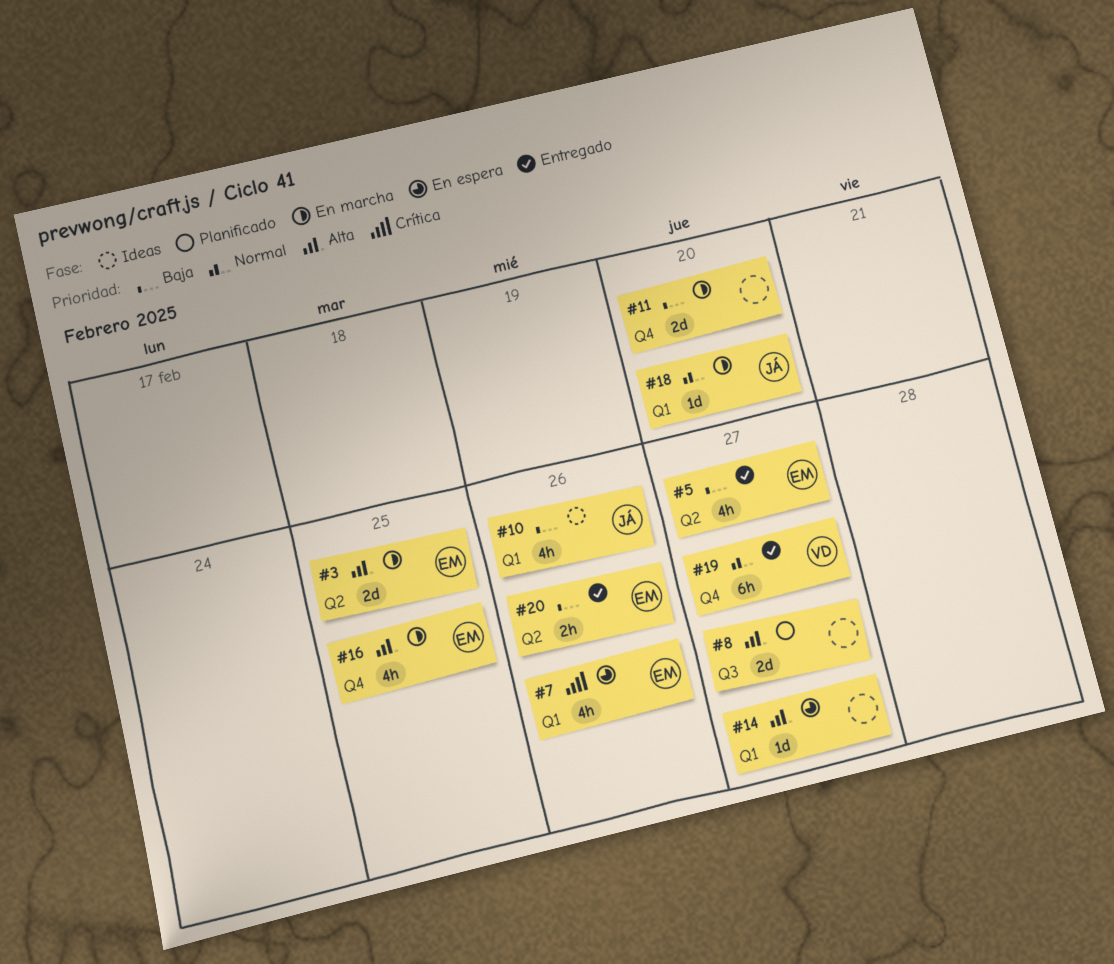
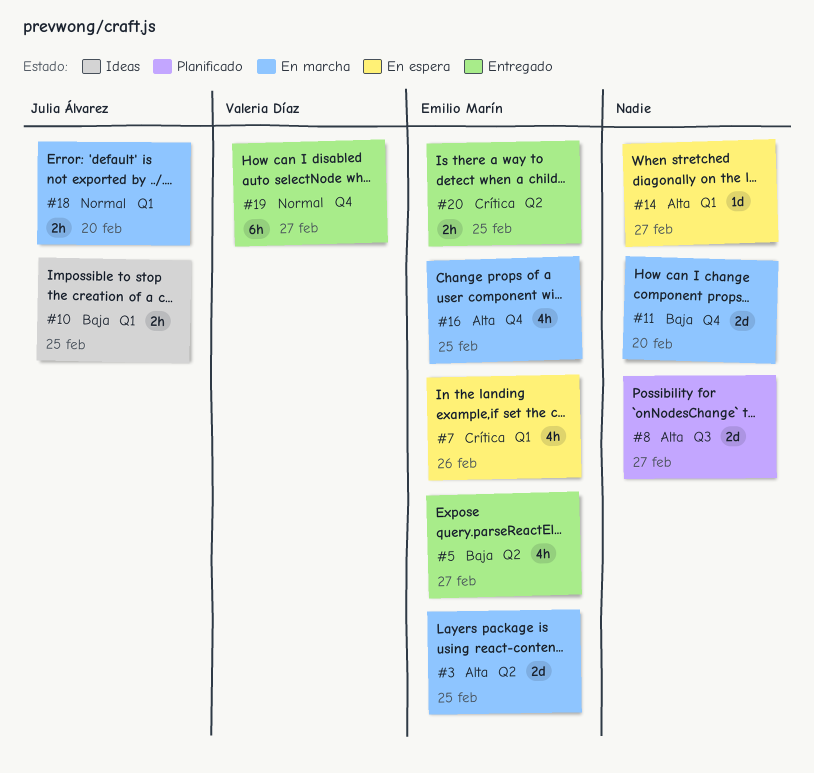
#10, estimate: 4h -> 2h
#10, due: Feb 26 -> Feb 25
#18, estimate: 1d -> 2h
#20, priority: Baja -> Crítica
#20, due: Feb 26 -> Feb 25

